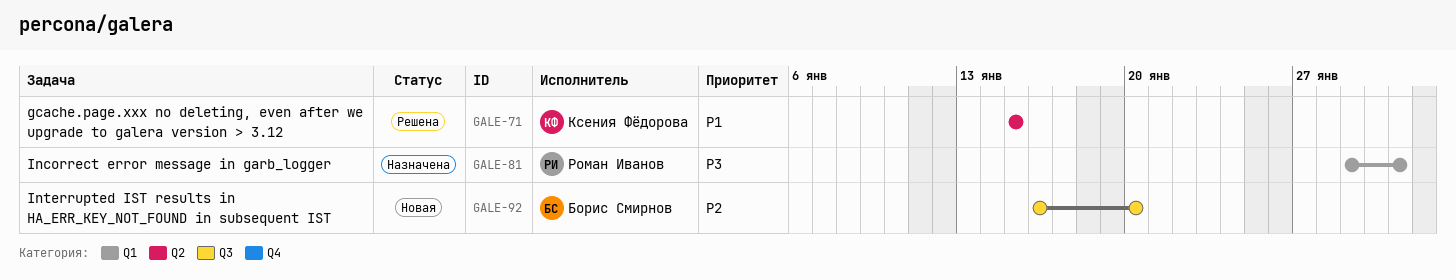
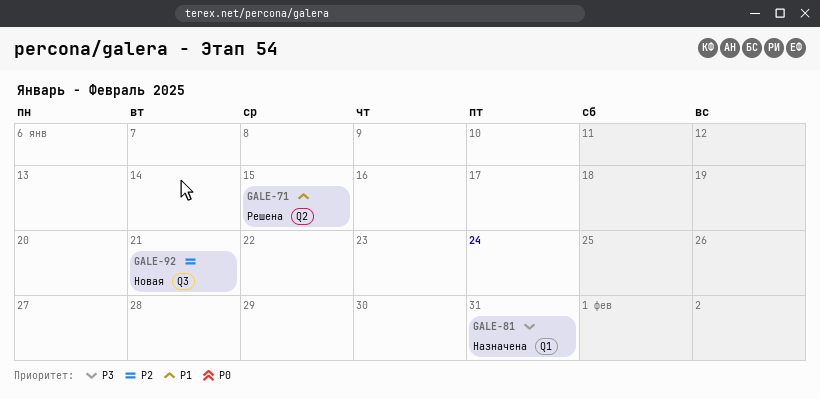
GALE-92, due: Jan 20 -> Jan 21

